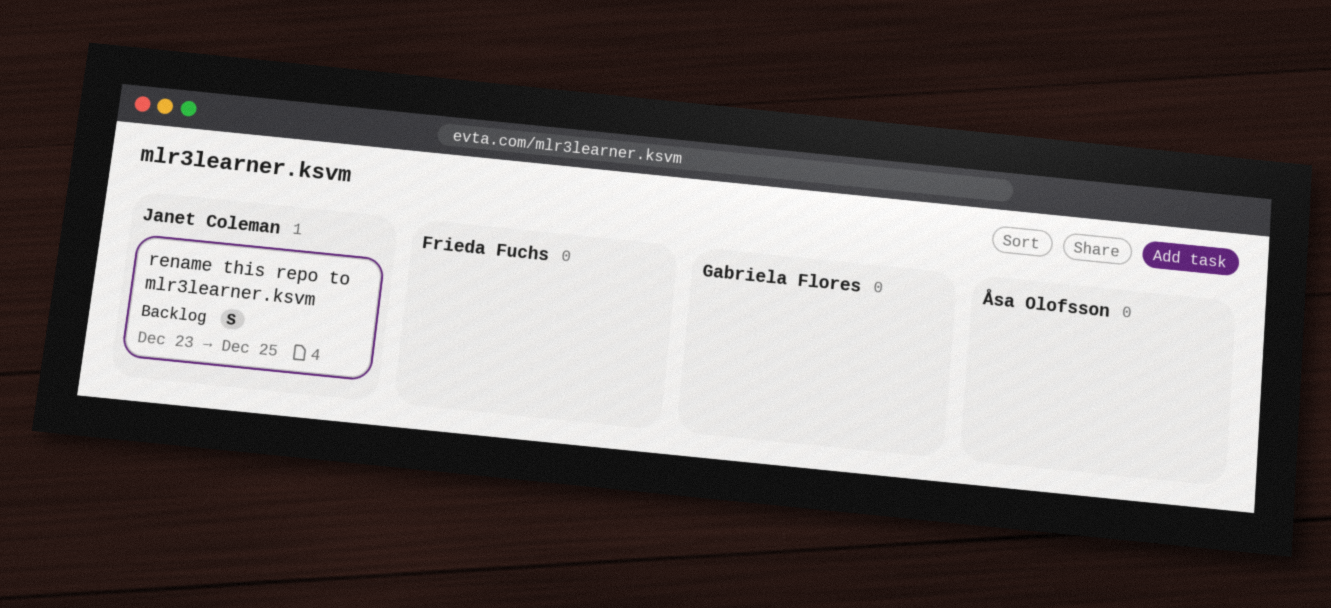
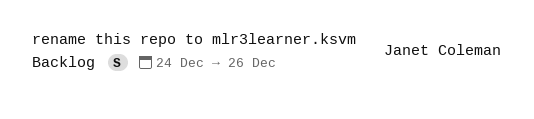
rename this repo to mlr3learner.ksvm, start: Dec 23 -> Dec 24
rename this repo to mlr3learner.ksvm, due: Dec 25 -> Dec 26

